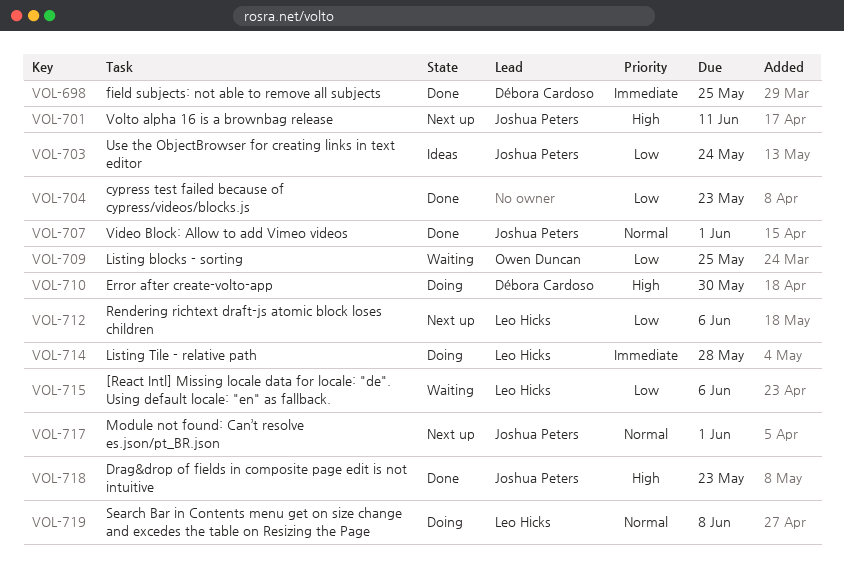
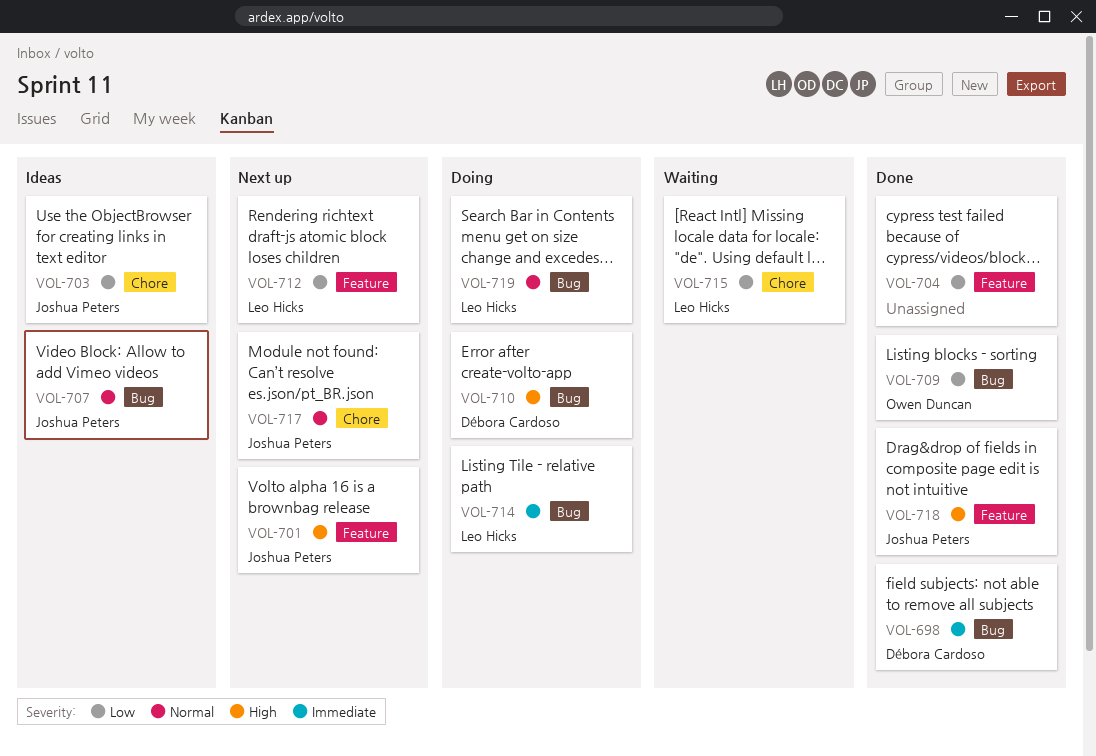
VOL-707, status: Done -> Ideas
VOL-709, status: Waiting -> Done

